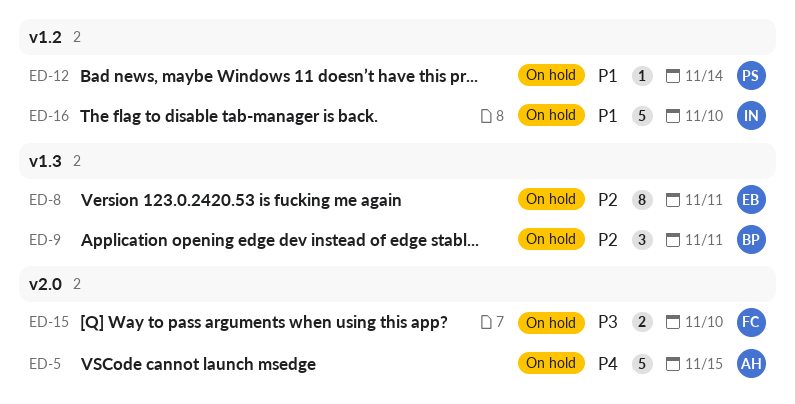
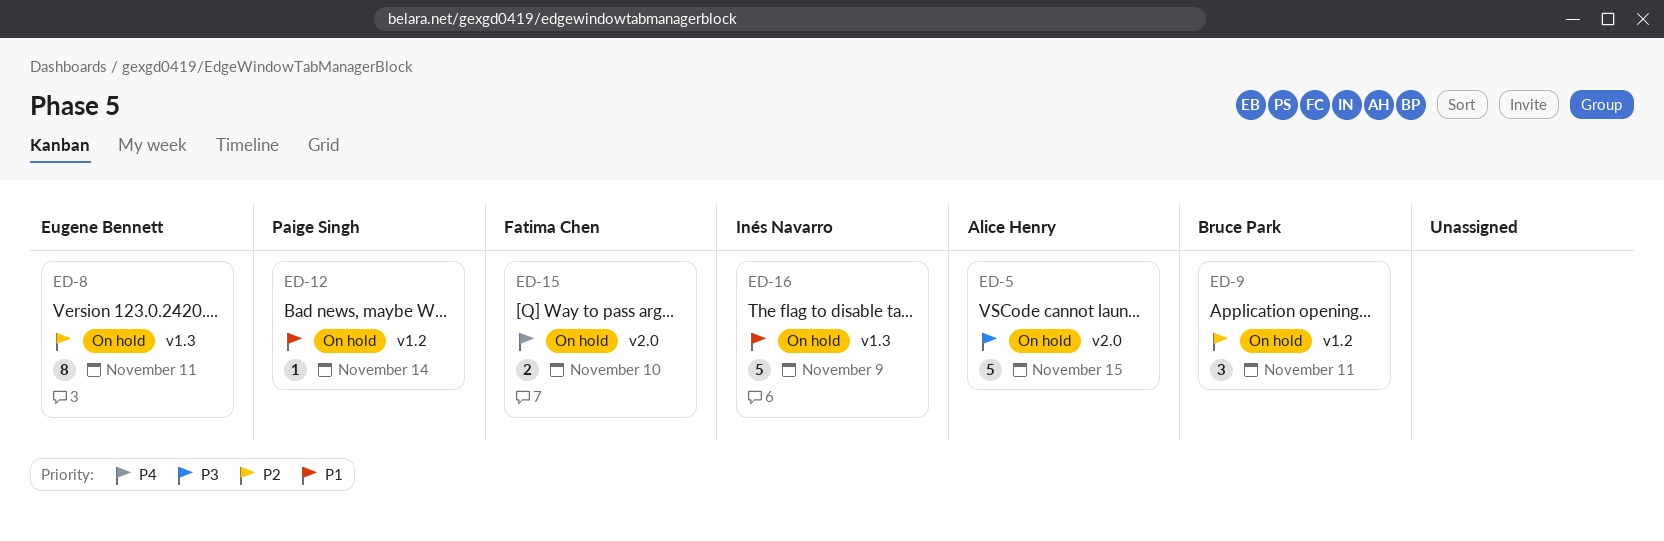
ED-5, priority: P4 -> P3
ED-9, label: v1.3 -> v1.2
ED-15, priority: P3 -> P4
ED-16, label: v1.2 -> v1.3
ED-16, due: Nov 10 -> Nov 9

